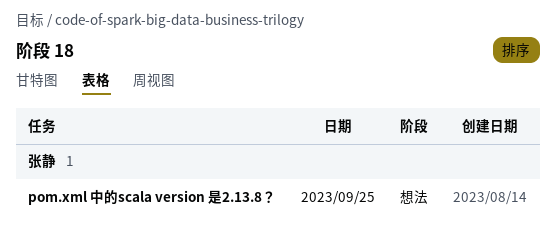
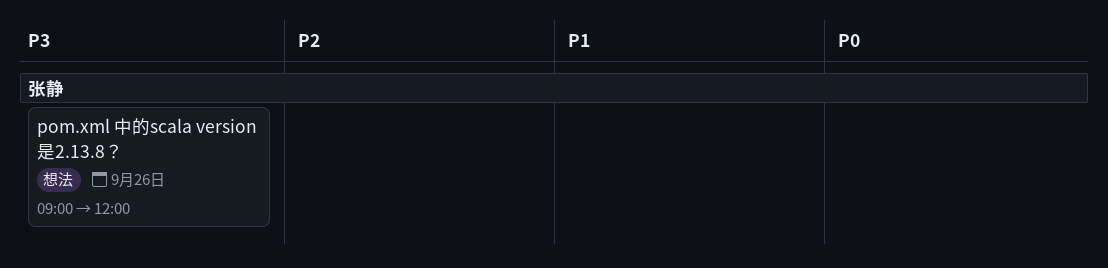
pom.xml 中的scala version 是2.13.8？, day: Sep 25 -> Sep 26

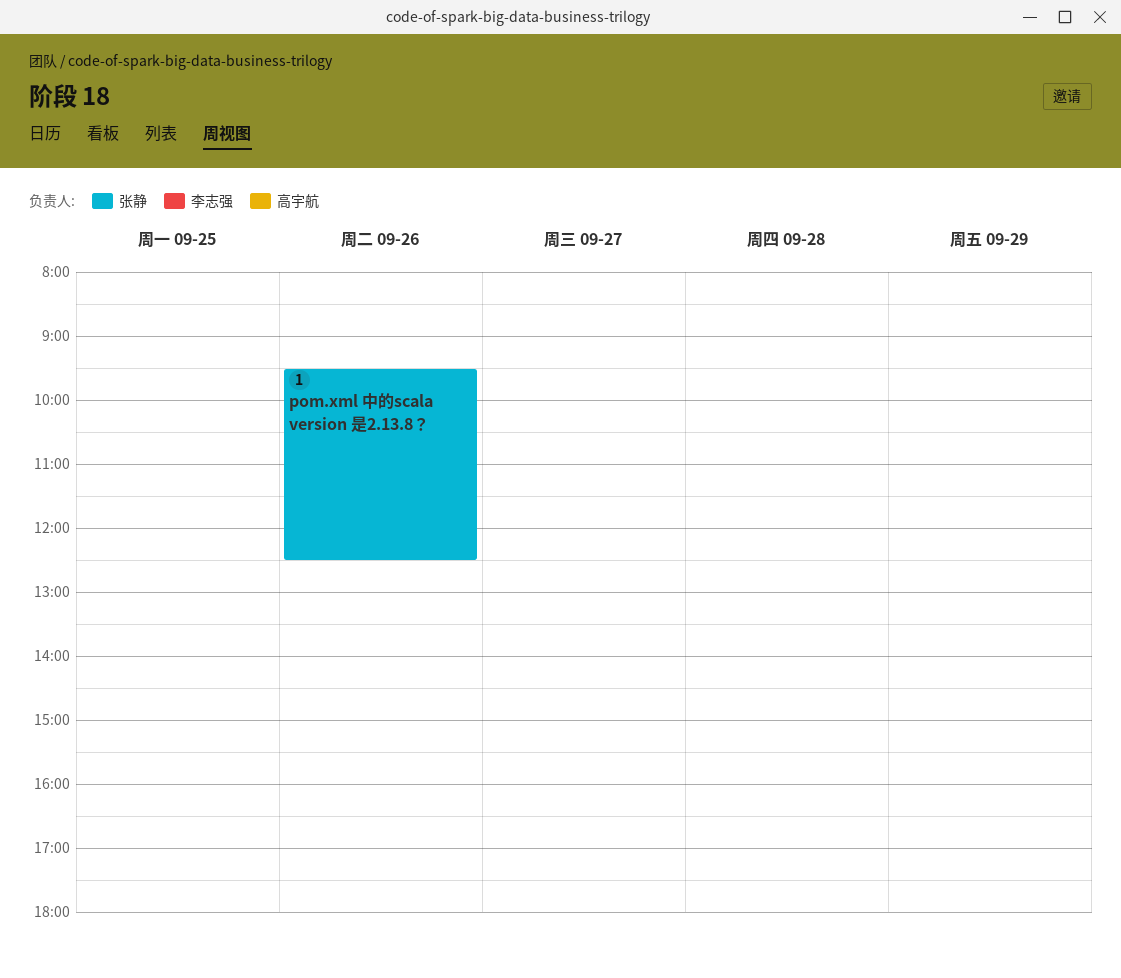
pom.xml 中的scala version 是2.13.8？, begins: 09:00 -> 09:30
pom.xml 中的scala version 是2.13.8？, ends: 12:00 -> 12:30

